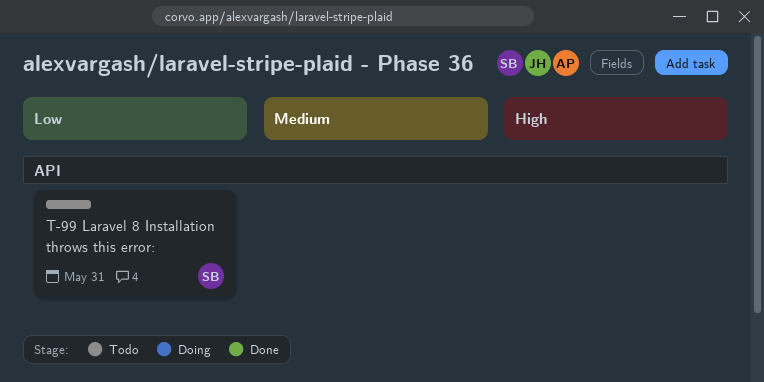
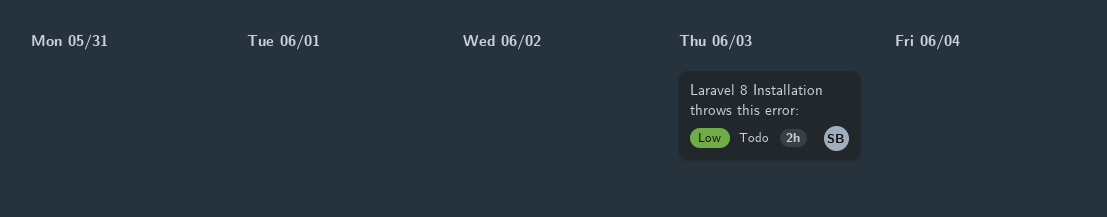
Laravel 8 Installation throws this error:, due: May 31 -> Jun 3

